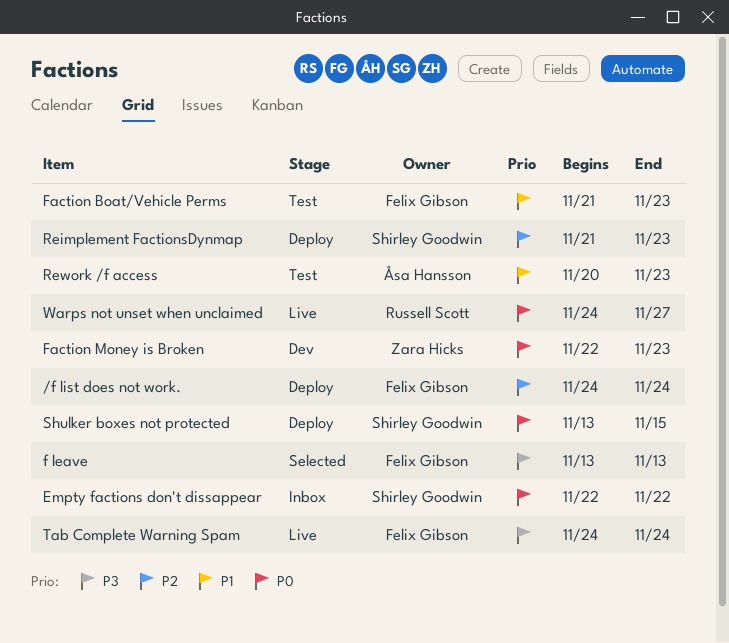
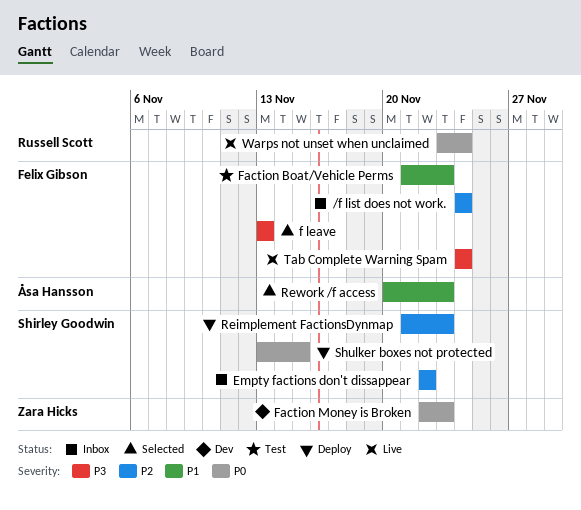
/f list does not work., status: Deploy -> Inbox
Empty factions don't dissappear, priority: P0 -> P2
Rework /f access, status: Test -> Selected
Warps not unset when unclaimed, start: Nov 24 -> Nov 23
Warps not unset when unclaimed, due: Nov 27 -> Nov 24

